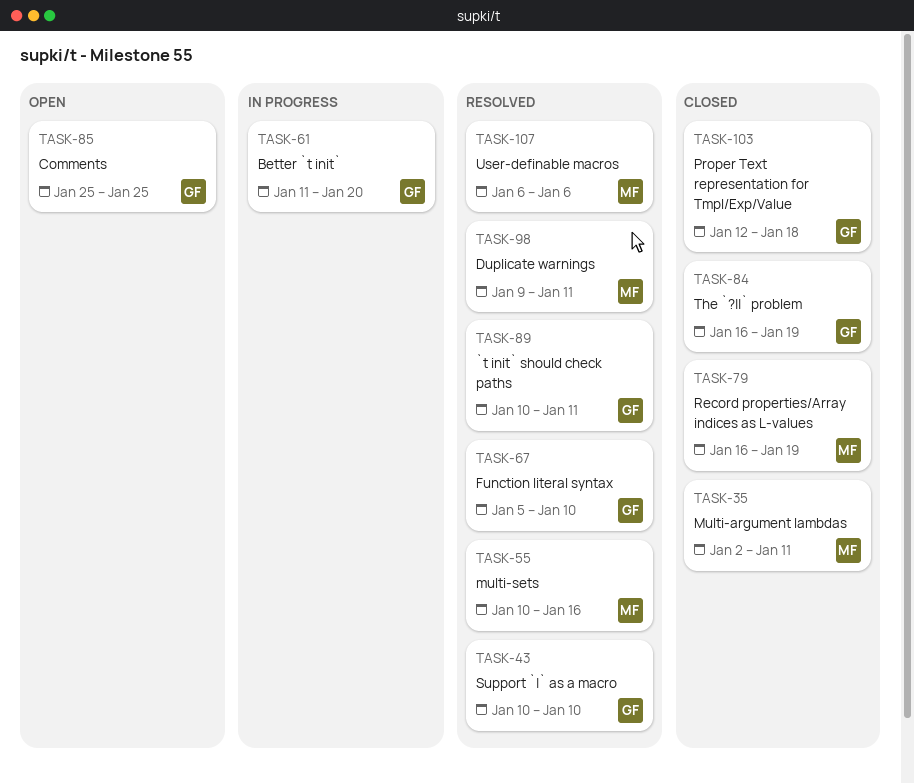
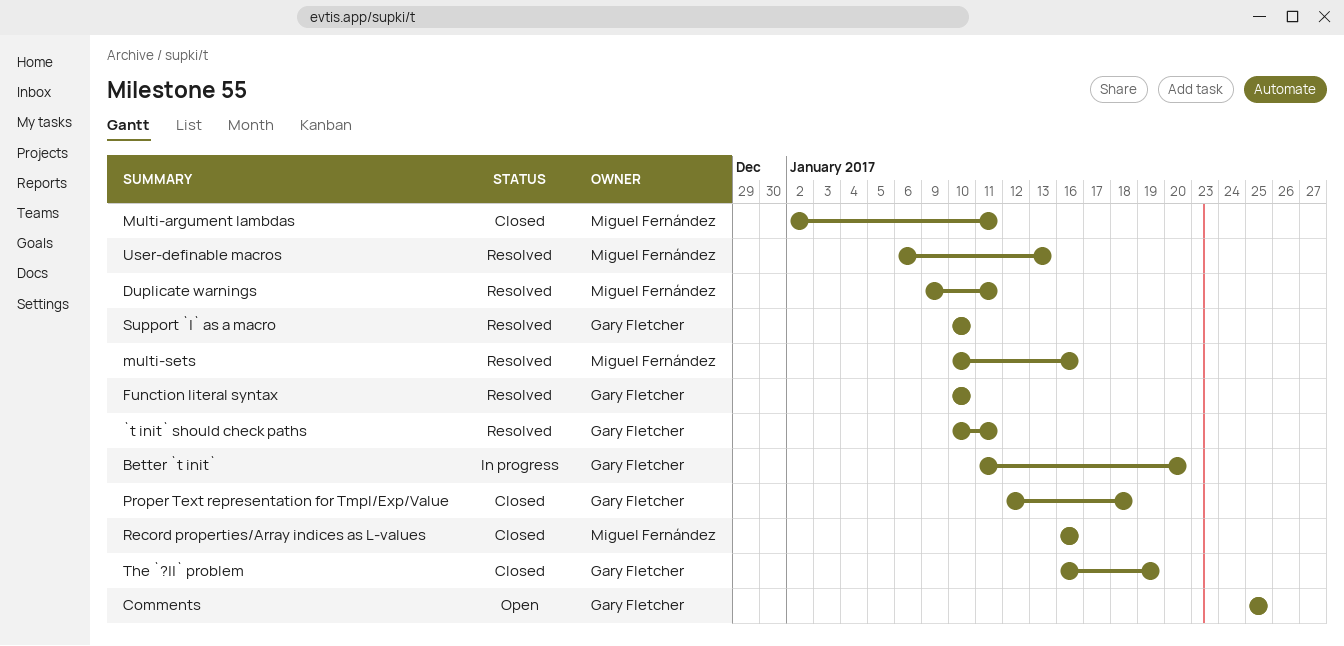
Function literal syntax, start: Jan 5 -> Jan 10
Record properties/Array indices as L-values, due: Jan 19 -> Jan 16
User-definable macros, due: Jan 6 -> Jan 13

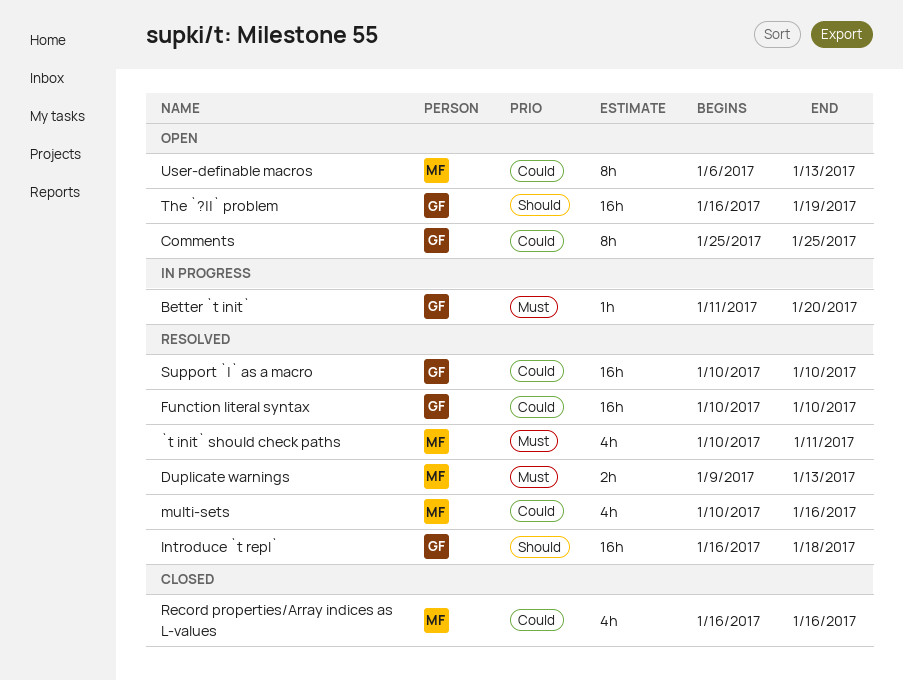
`t init` should check paths, owner: Gary Fletcher -> Miguel Fernández
Duplicate warnings, due: Jan 11 -> Jan 13
Introduce `t repl`: none -> present
Multi-argument lambdas: present -> none
Proper Text representation for Tmpl/Exp/Value: present -> none
The `?||` problem, status: Closed -> Open
User-definable macros, status: Resolved -> Open

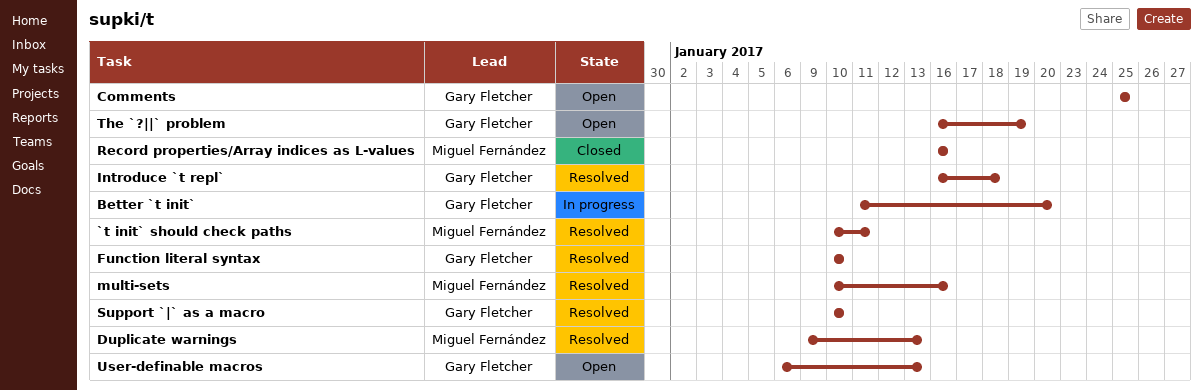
User-definable macros, owner: Miguel Fernández -> Gary Fletcher

